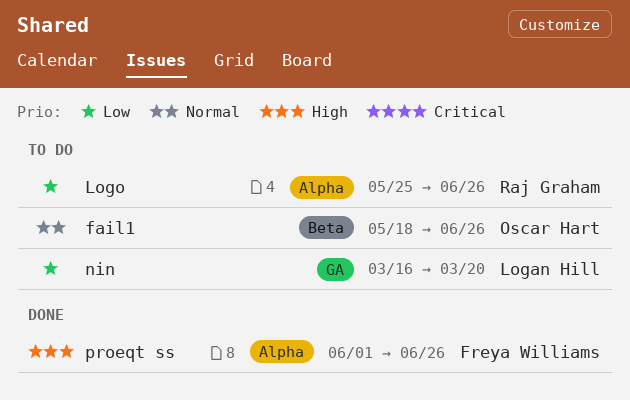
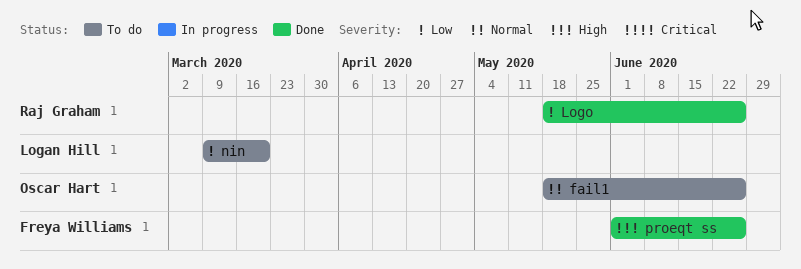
Logo, status: To do -> Done
Logo, start: May 25 -> May 18
nin, start: Mar 16 -> Mar 9

